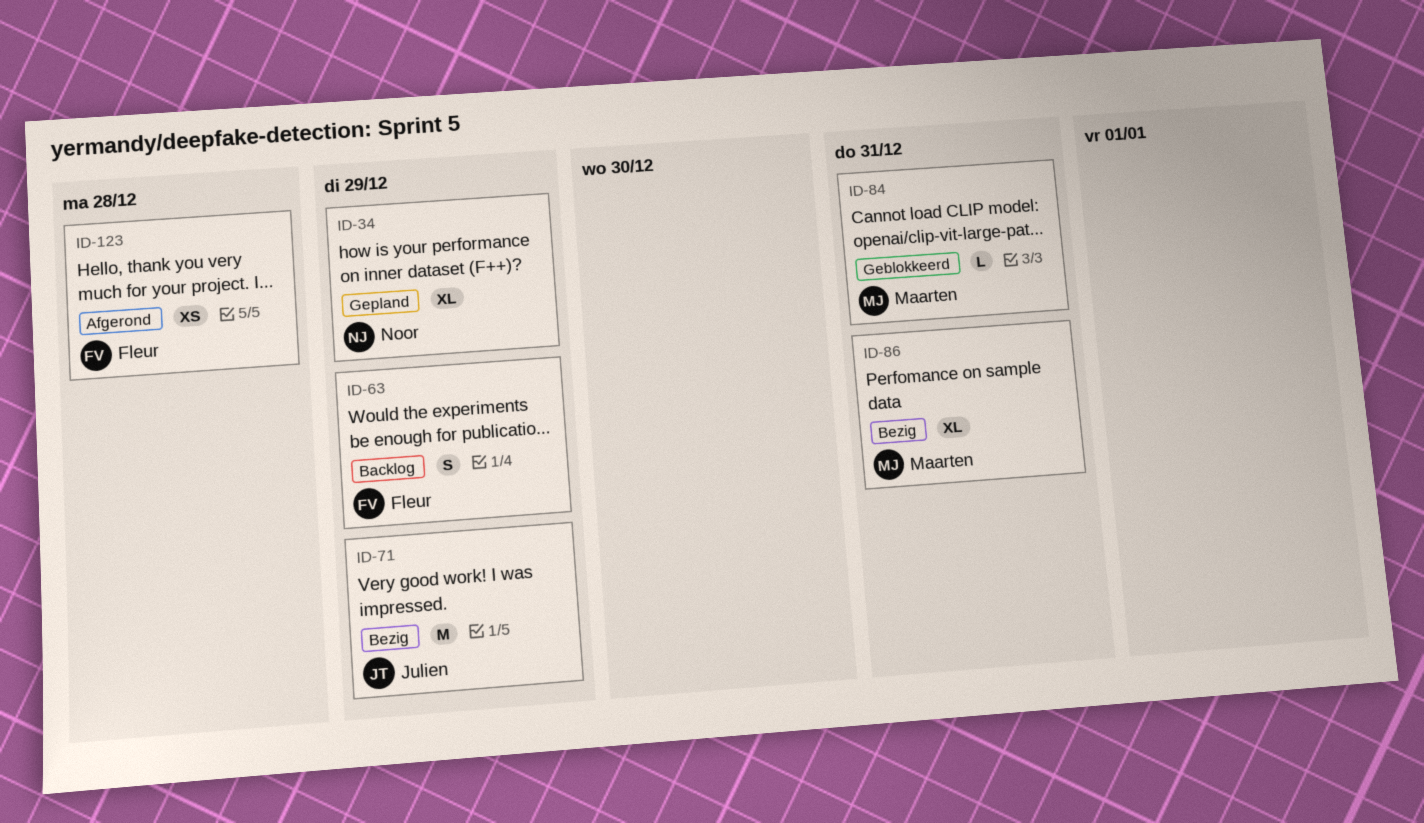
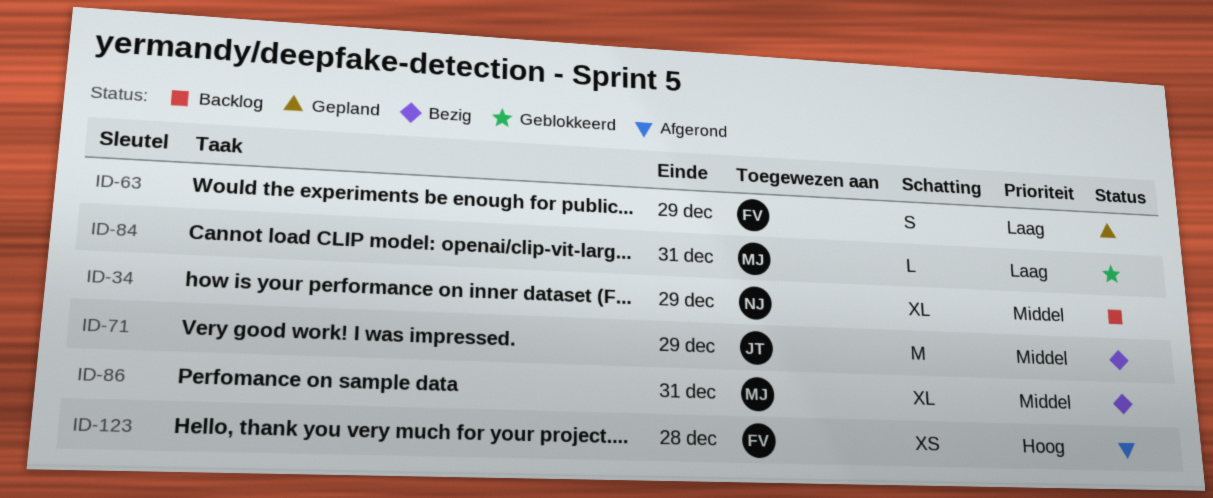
ID-34, status: Gepland -> Backlog
ID-63, status: Backlog -> Gepland

